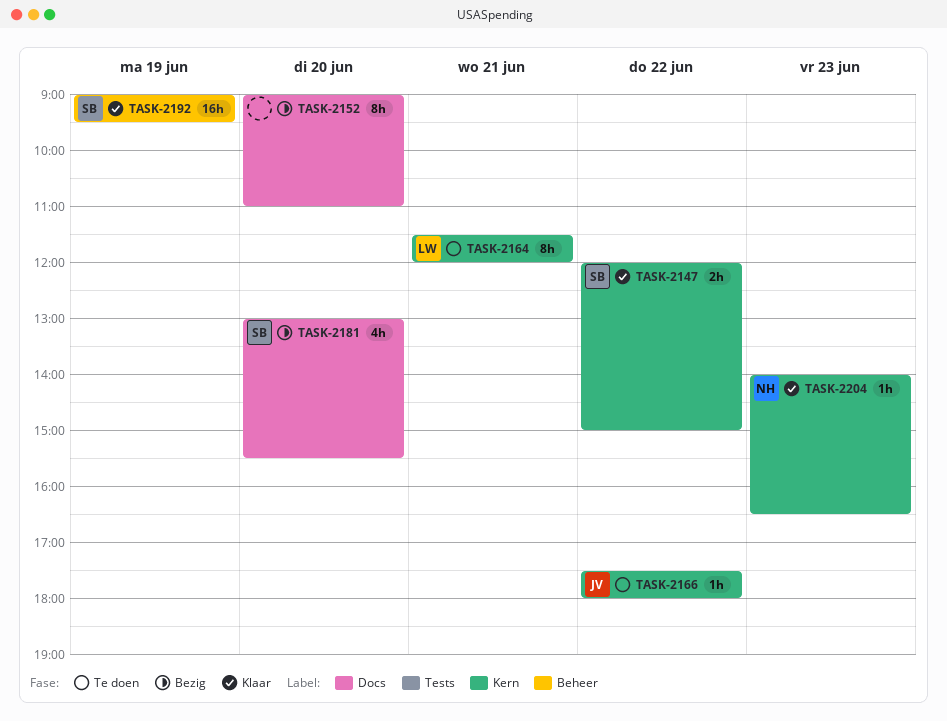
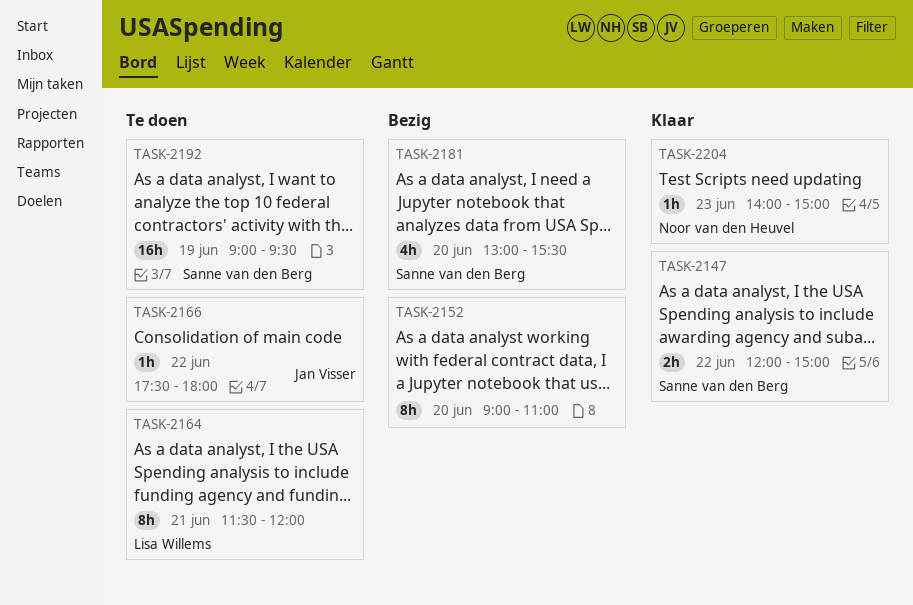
TASK-2192, status: Klaar -> Te doen
TASK-2204, ends: 16:30 -> 15:00

